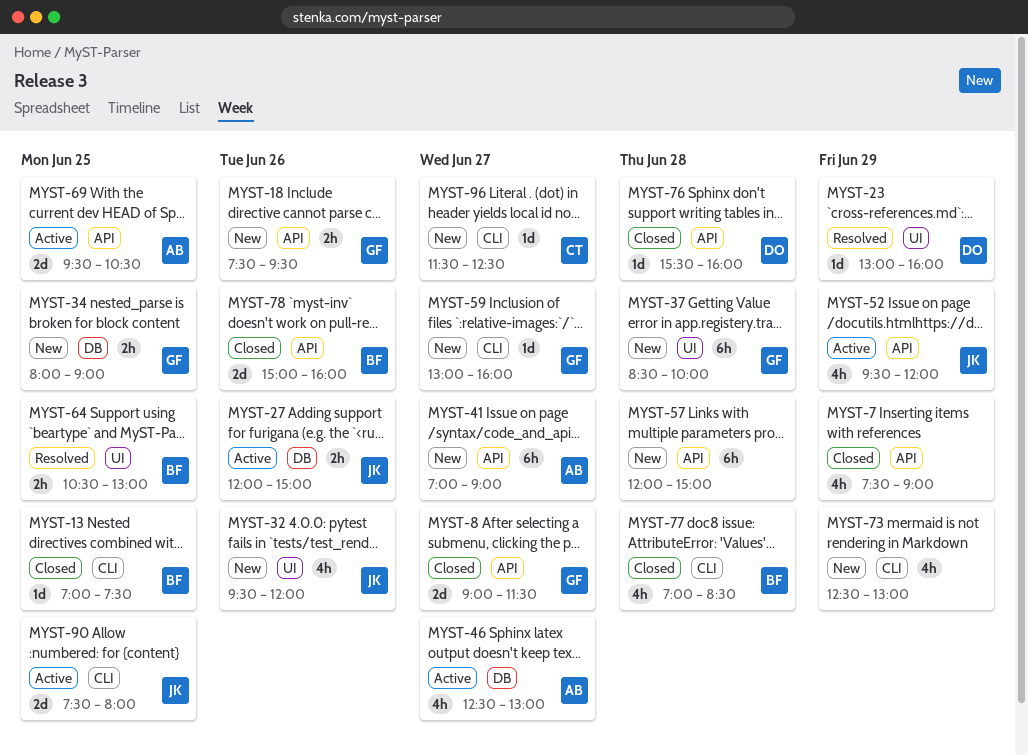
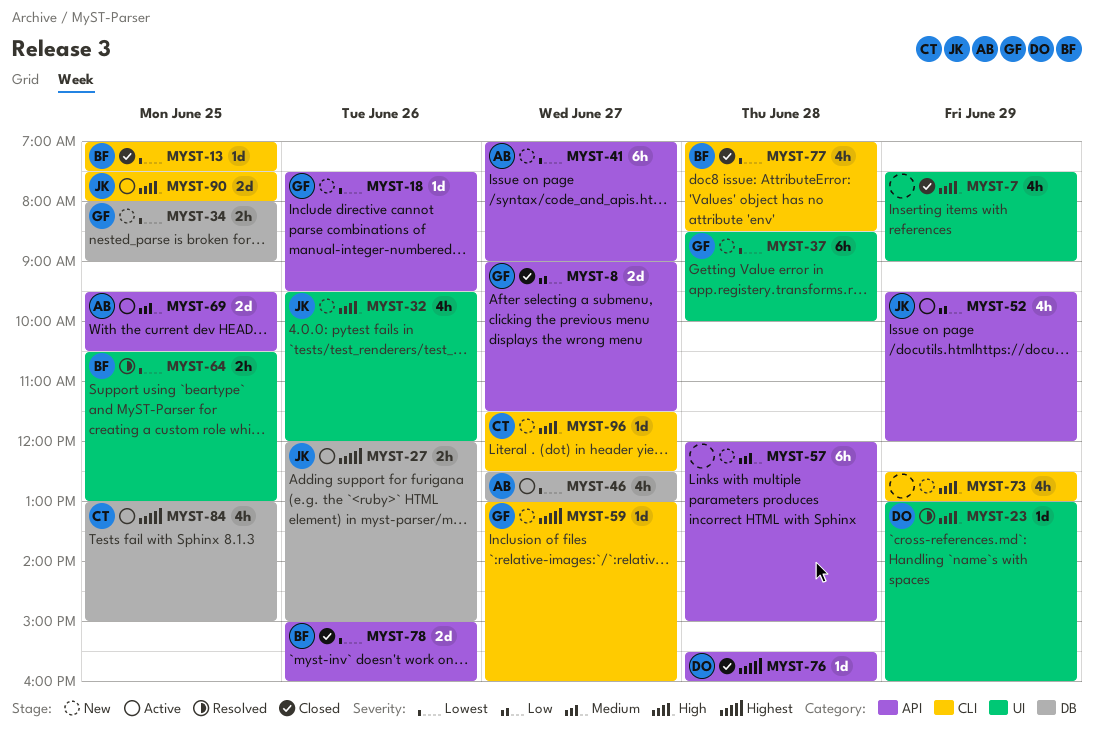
MYST-7, label: API -> UI
MYST-18, estimate: 2h -> 1d
MYST-84: none -> present

